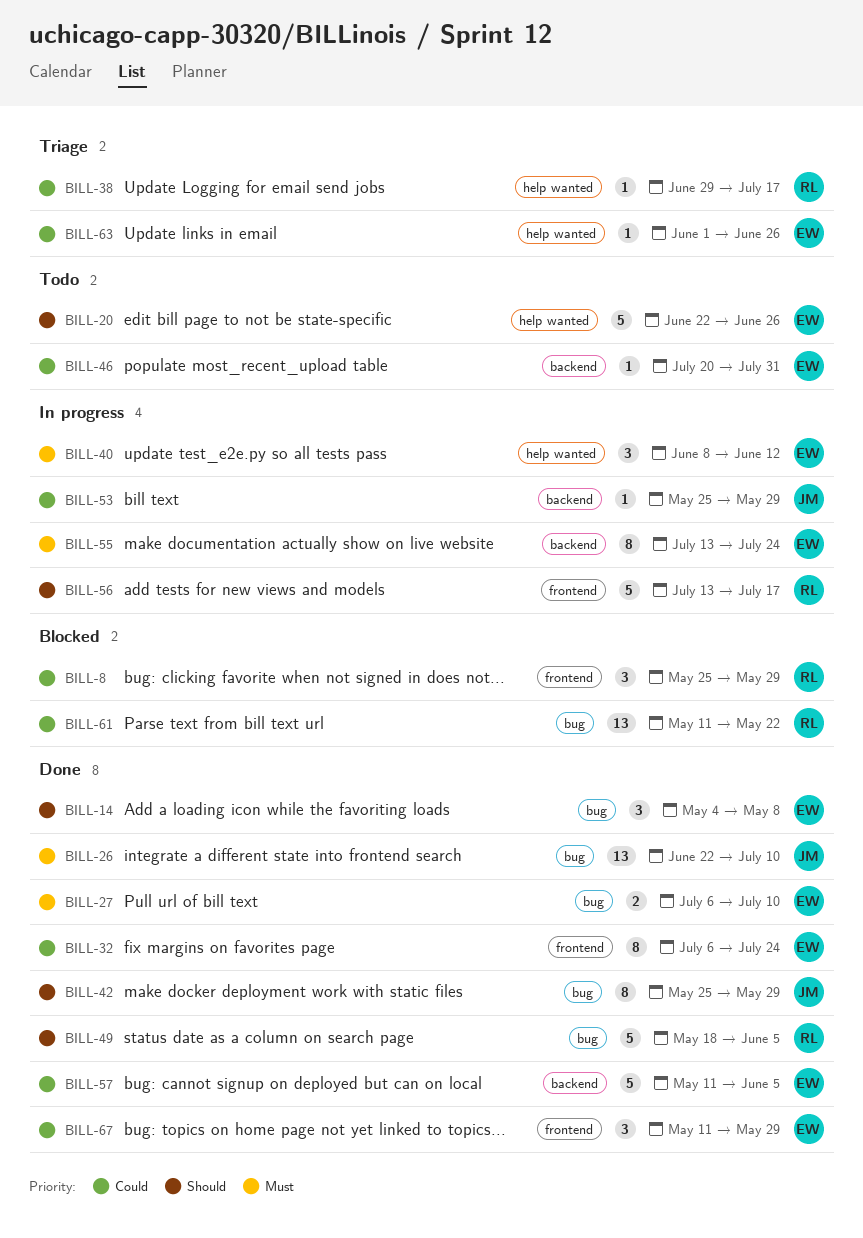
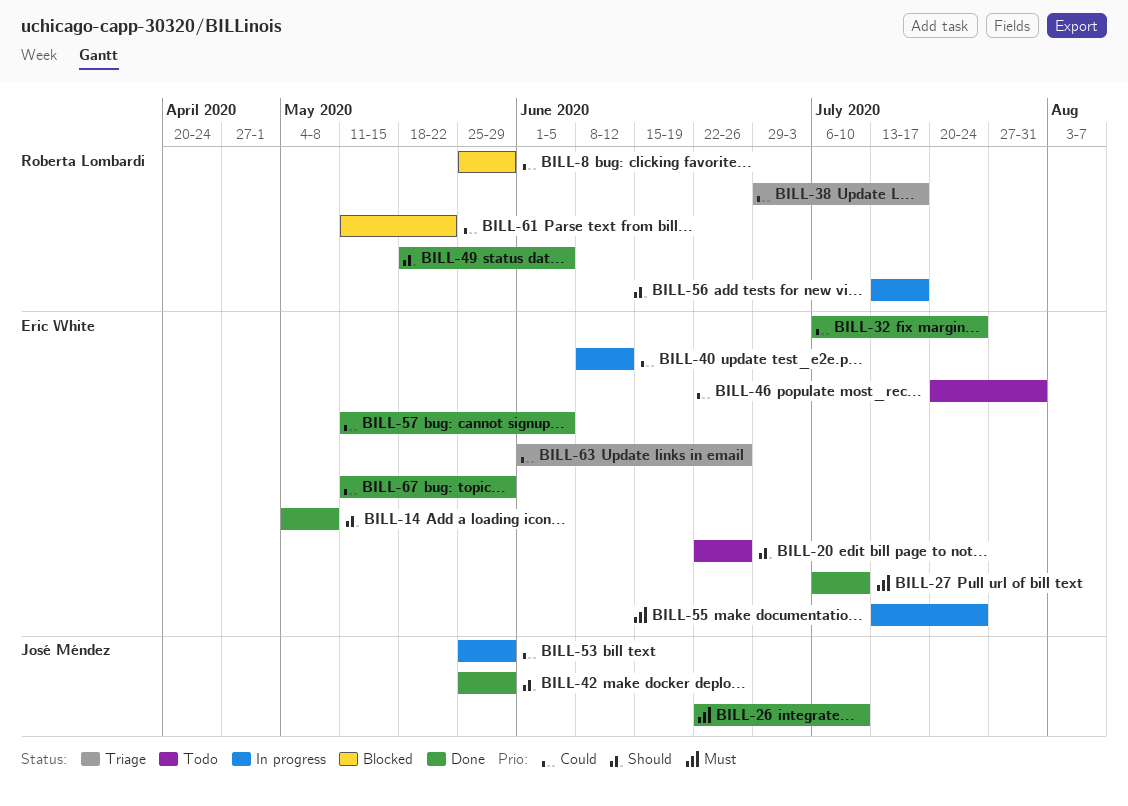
BILL-40, priority: Must -> Could

